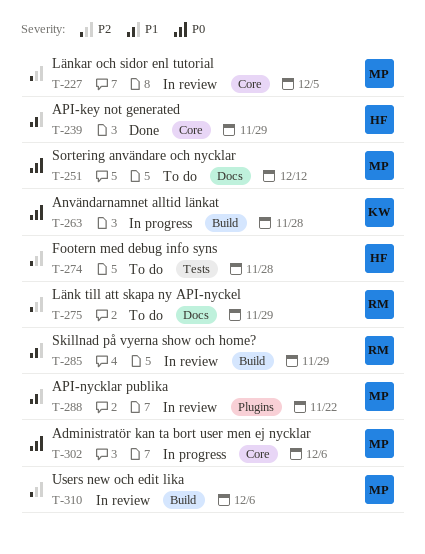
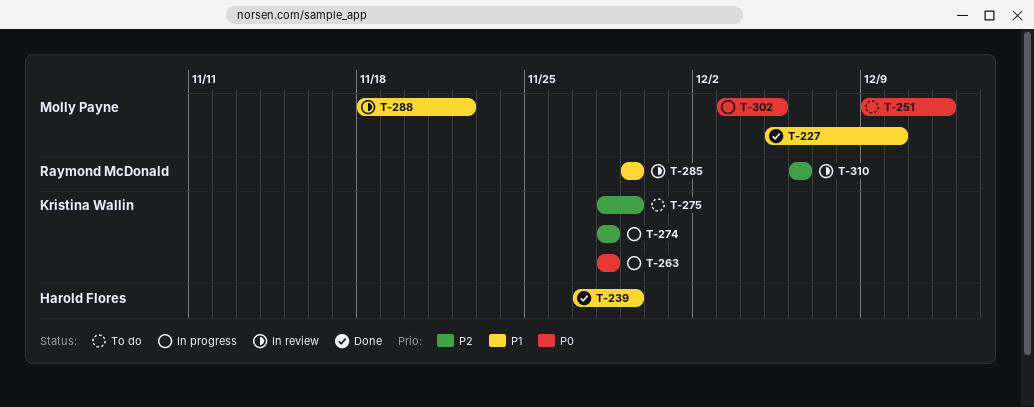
T-227, status: In review -> Done
T-227, priority: P2 -> P1
T-227, due: Dec 5 -> Dec 10
T-274, status: To do -> In progress
T-274, owner: Harold Flores -> Kristina Wallin
T-275, owner: Raymond McDonald -> Kristina Wallin
T-302, due: Dec 6 -> Dec 5
T-310, owner: Molly Payne -> Raymond McDonald

